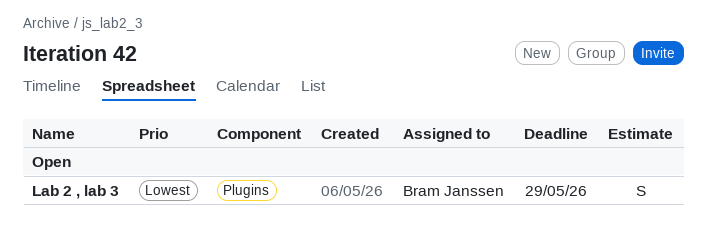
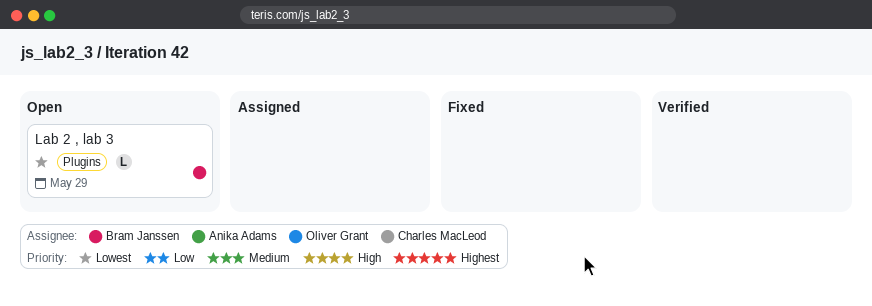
Lab 2 , lab 3, estimate: S -> L

